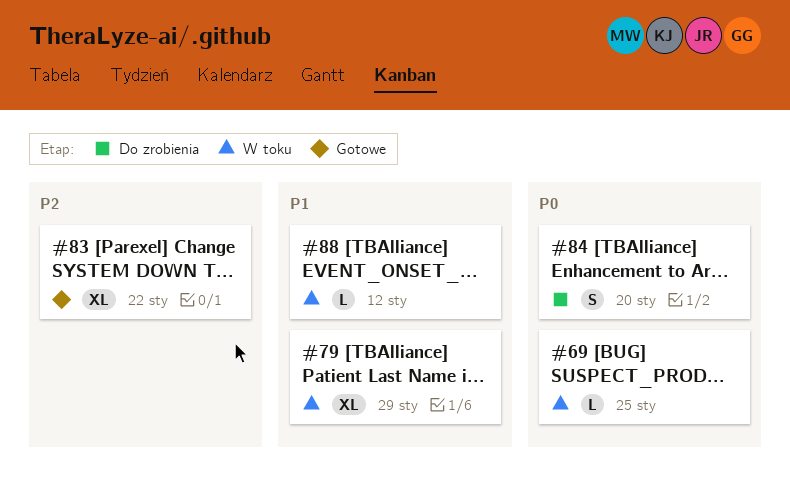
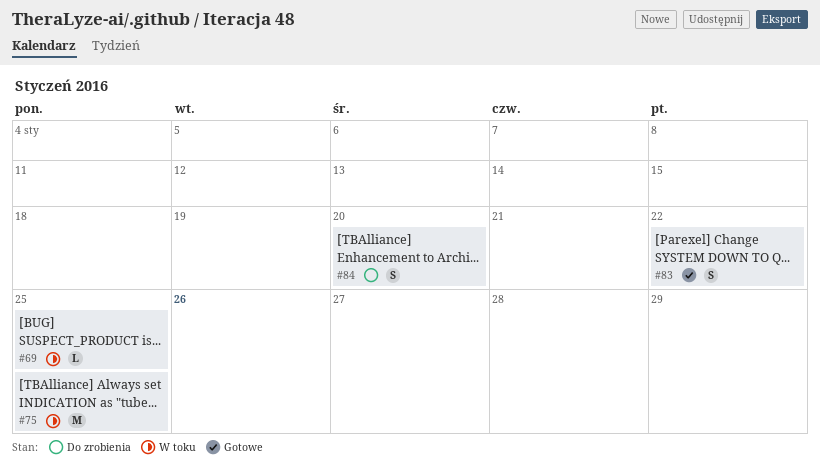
#75: none -> present
#79: present -> none
#83, estimate: XL -> S
#88: present -> none

